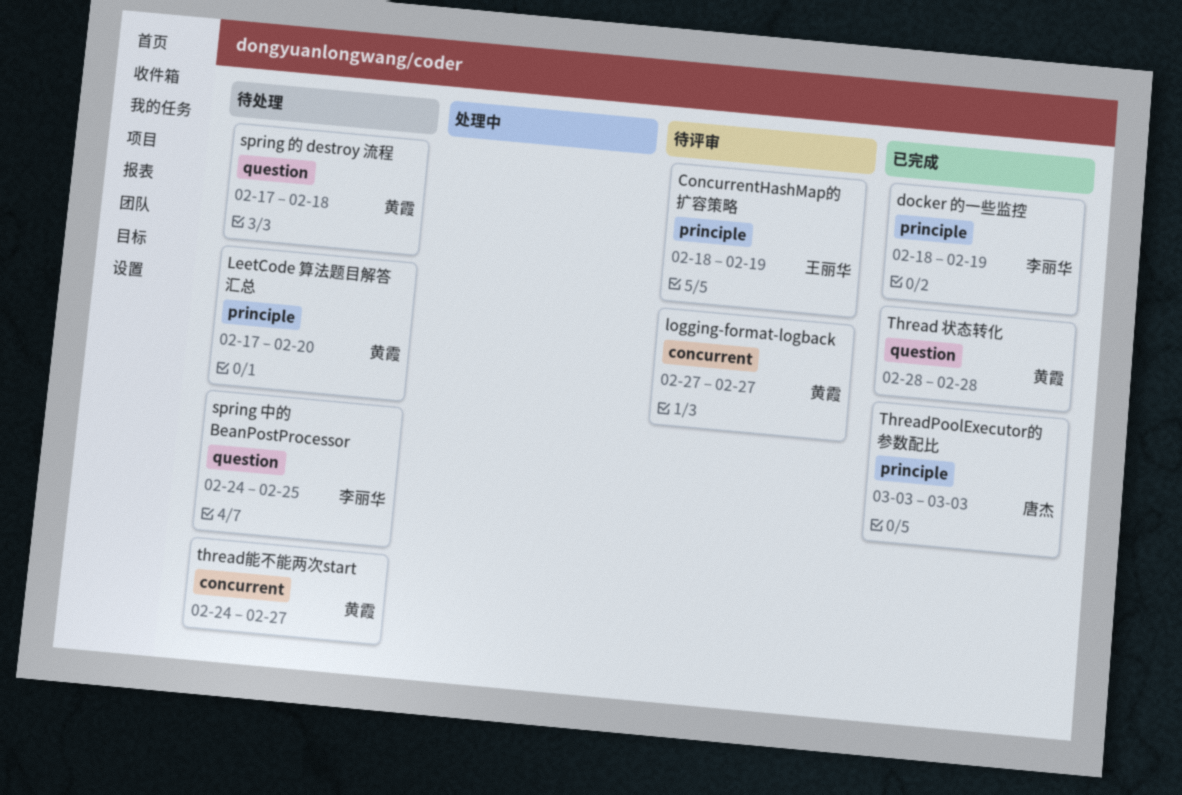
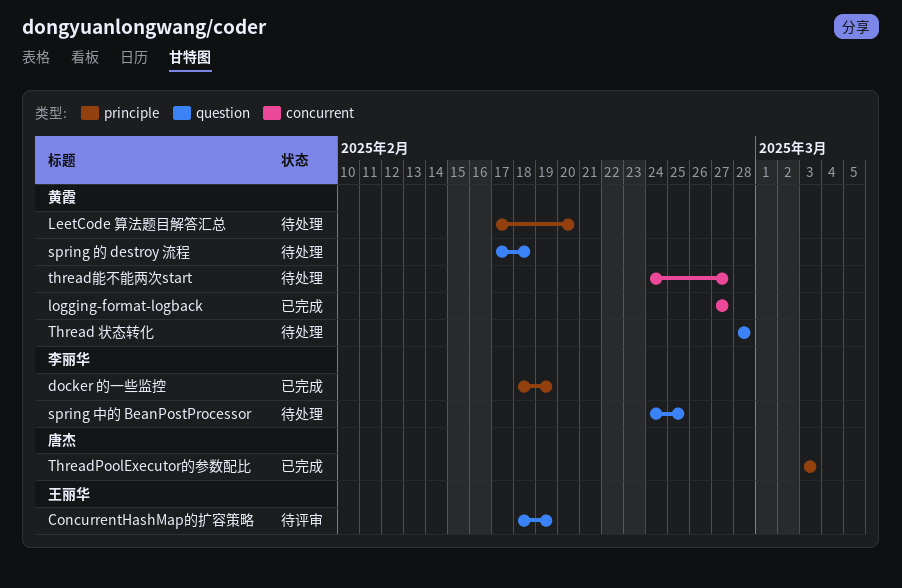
ConcurrentHashMap的扩容策略, label: principle -> question
logging-format-logback, status: 待评审 -> 已完成
Thread 状态转化, status: 已完成 -> 待处理

